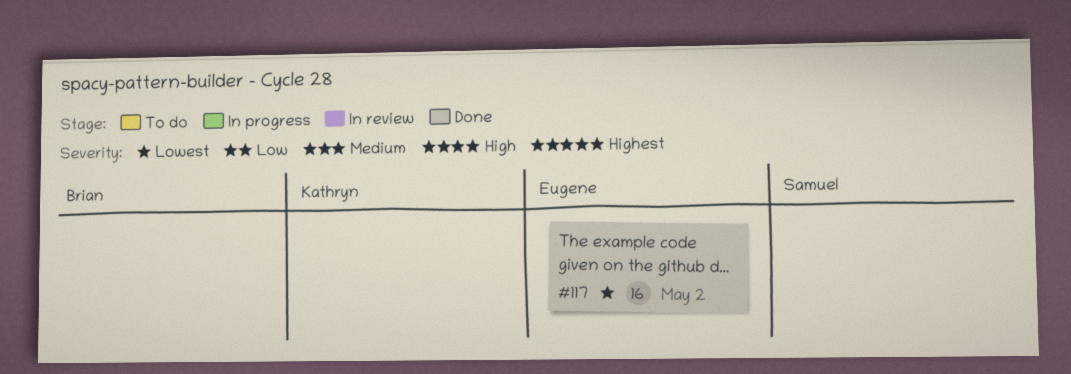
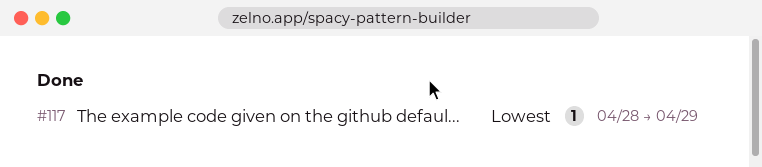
#117, estimate: 16 -> 1
#117, due: May 2 -> Apr 29

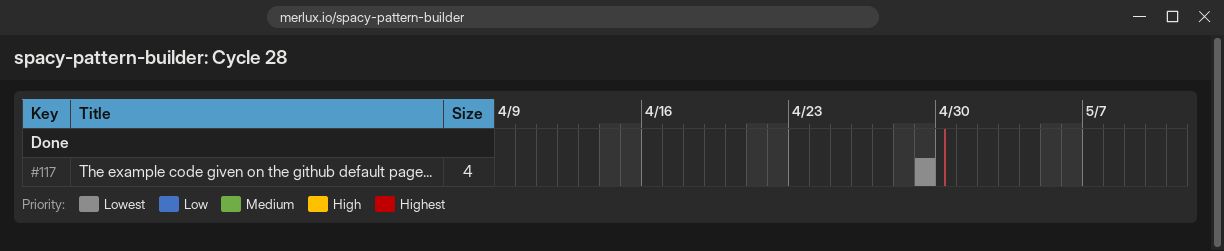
#117, estimate: 1 -> 4
#117, start: Apr 28 -> Apr 29

